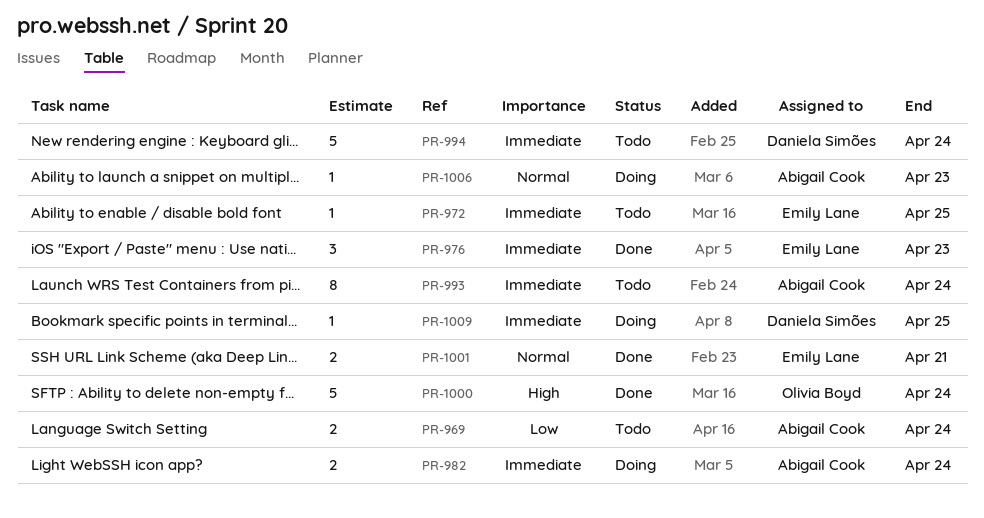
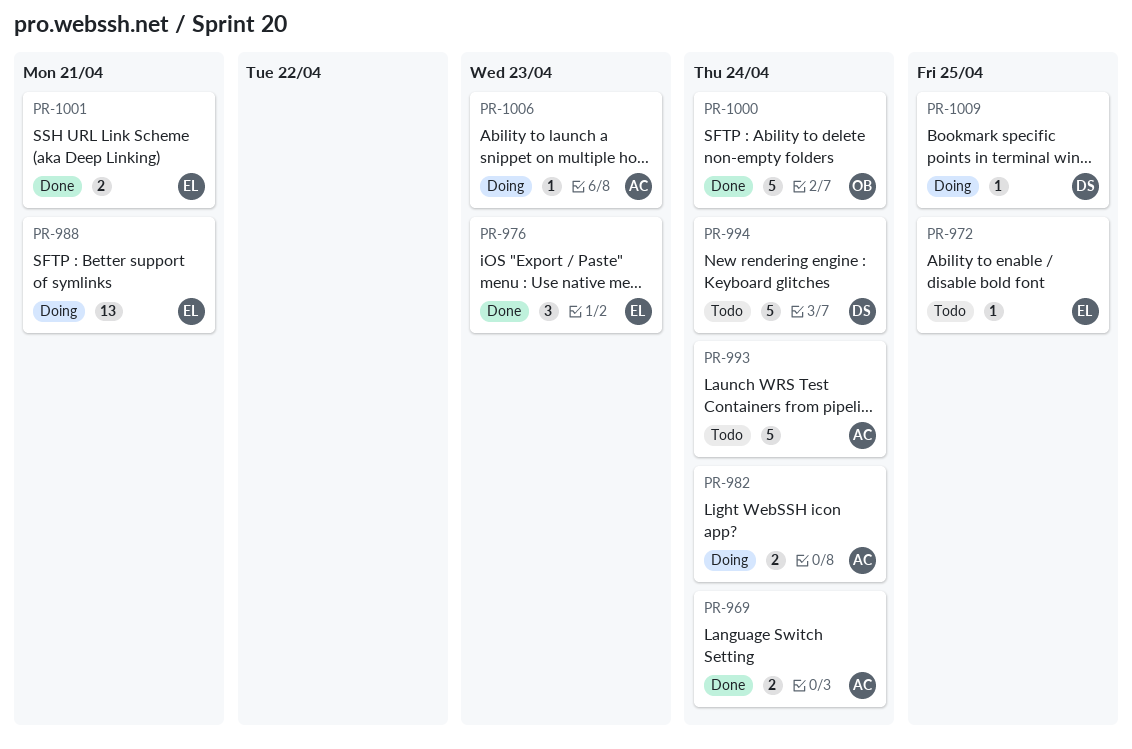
PR-969, status: Todo -> Done
PR-988: none -> present
PR-993, estimate: 8 -> 5

